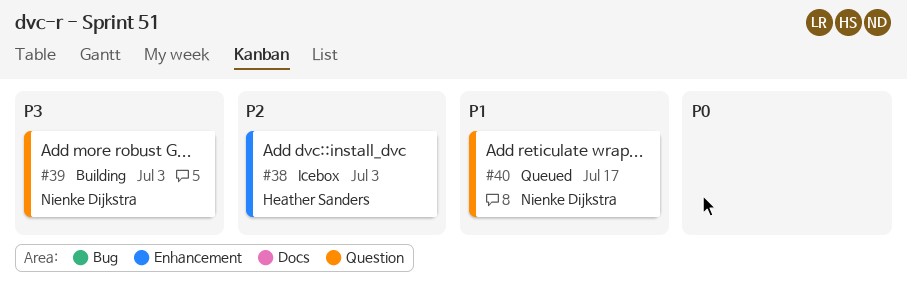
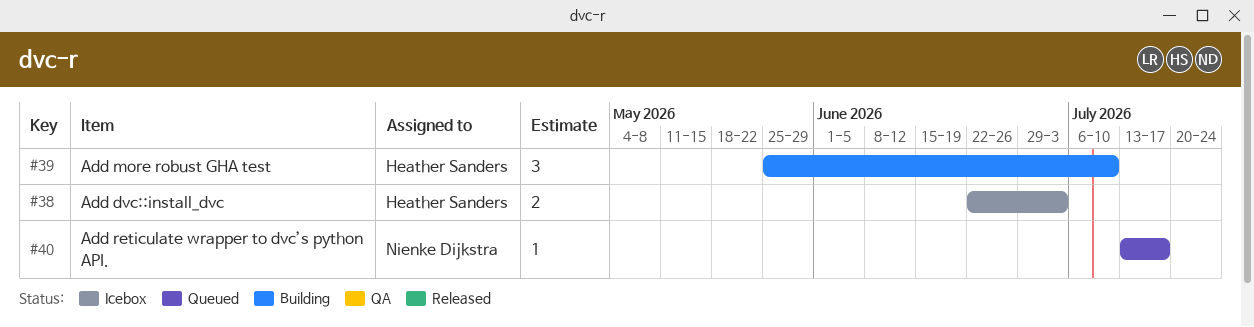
#39, owner: Nienke Dijkstra -> Heather Sanders
#39, due: Jul 3 -> Jul 10

